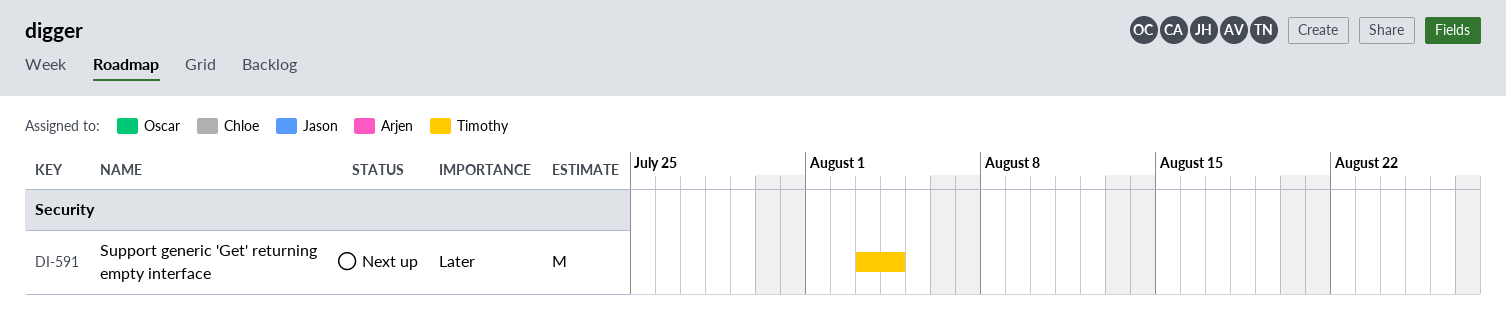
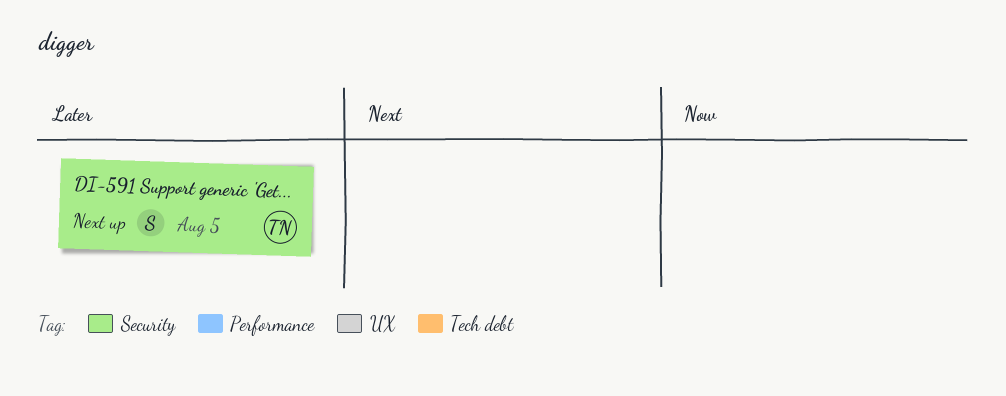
DI-591, estimate: M -> S
DI-591, due: Aug 4 -> Aug 5

